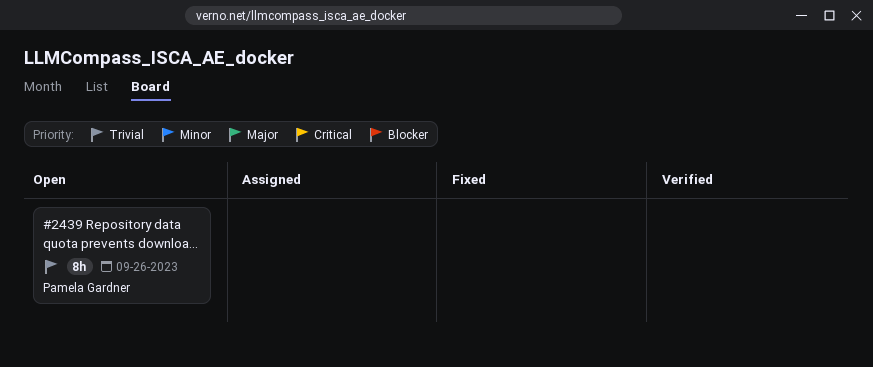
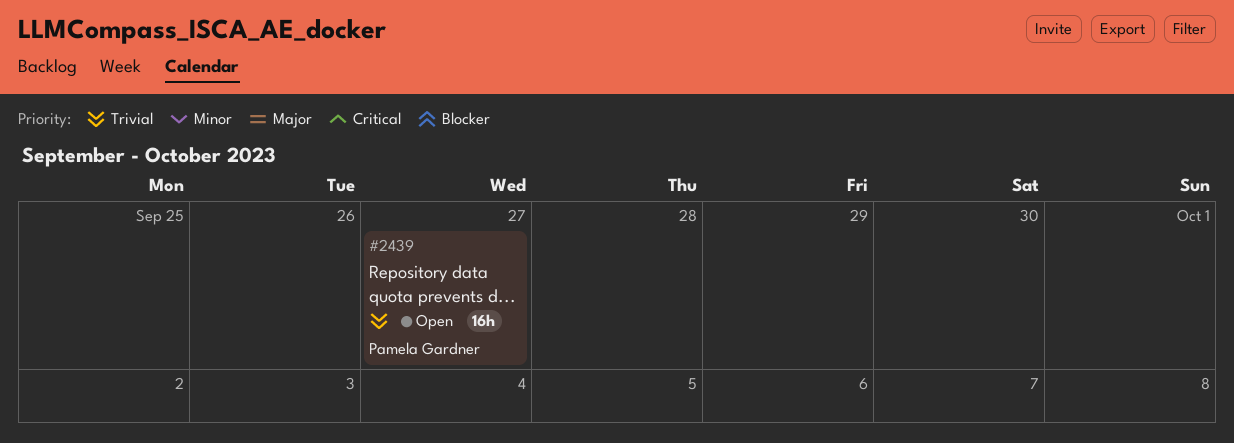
#2439, estimate: 8h -> 16h
#2439, due: Sep 26 -> Sep 27

